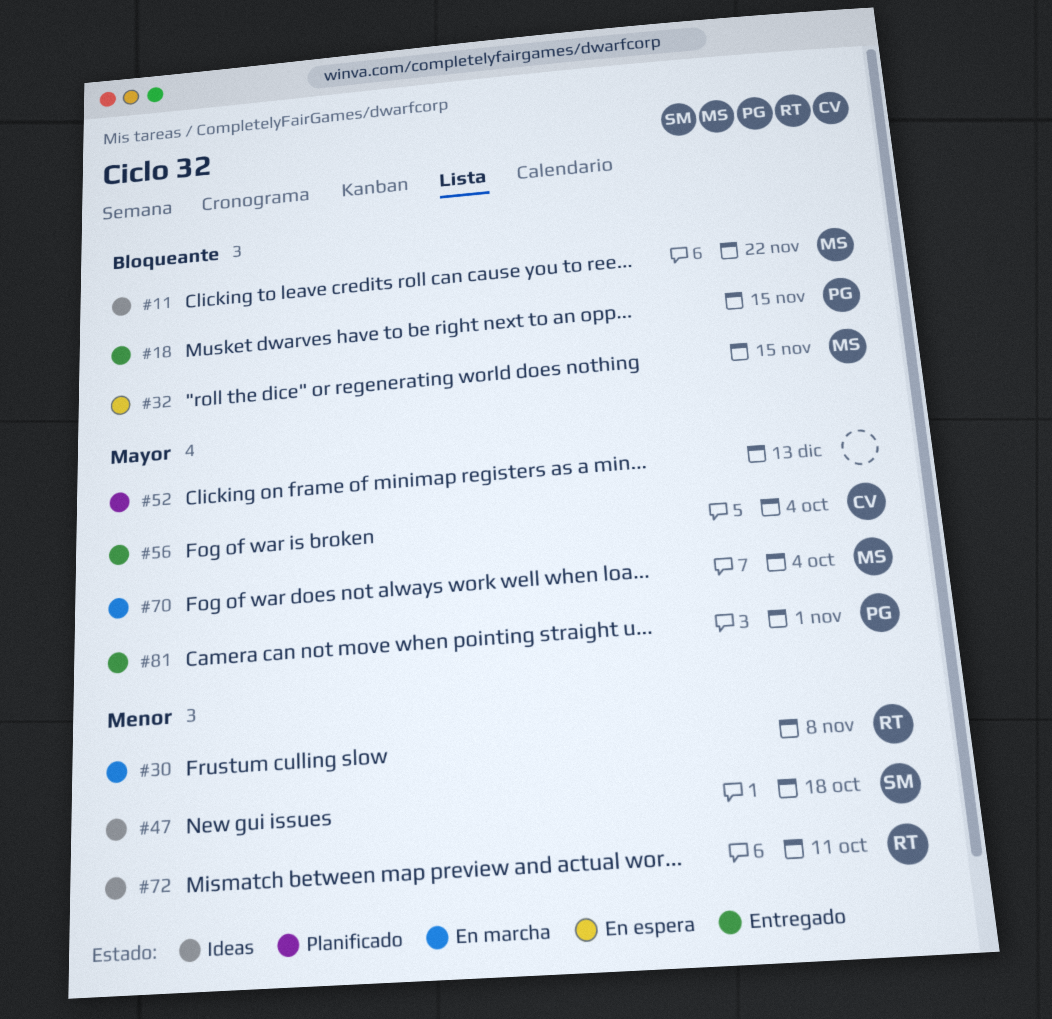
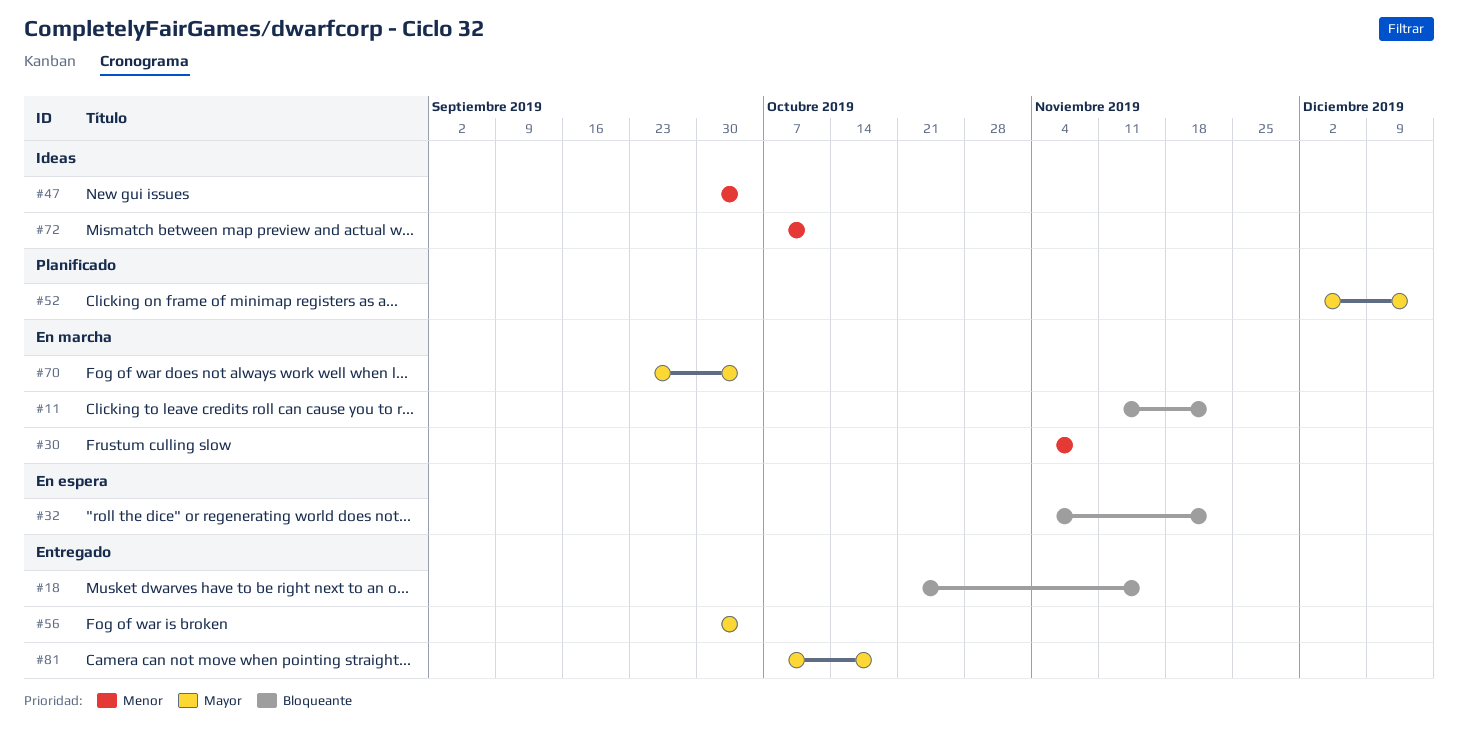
#11, status: Ideas -> En marcha
#32, due: Nov 15 -> Nov 22
#47, due: Oct 18 -> Oct 4
#81, due: Nov 1 -> Oct 18

